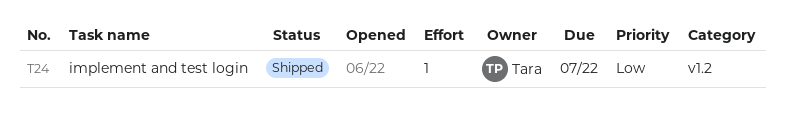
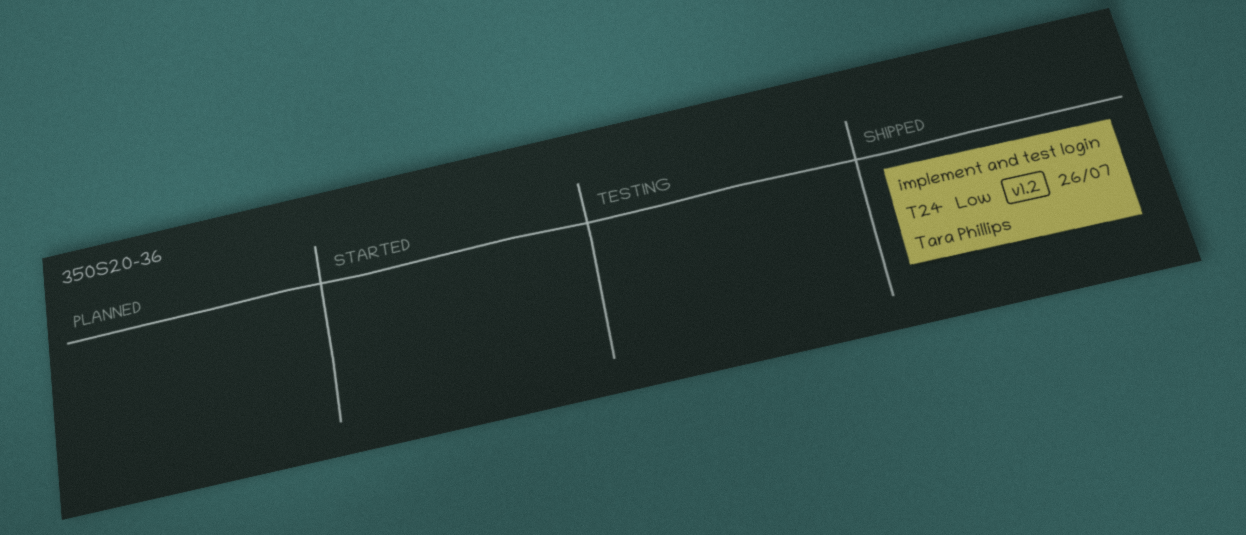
T24, due: Jul 22 -> Jul 26

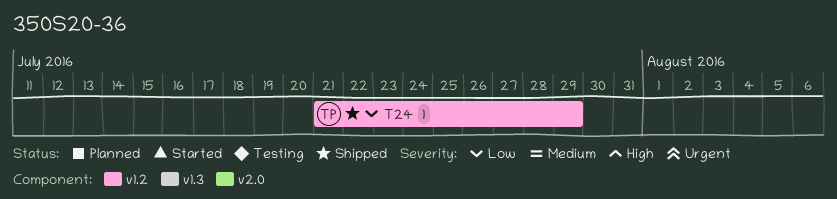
T24, due: Jul 26 -> Jul 29

